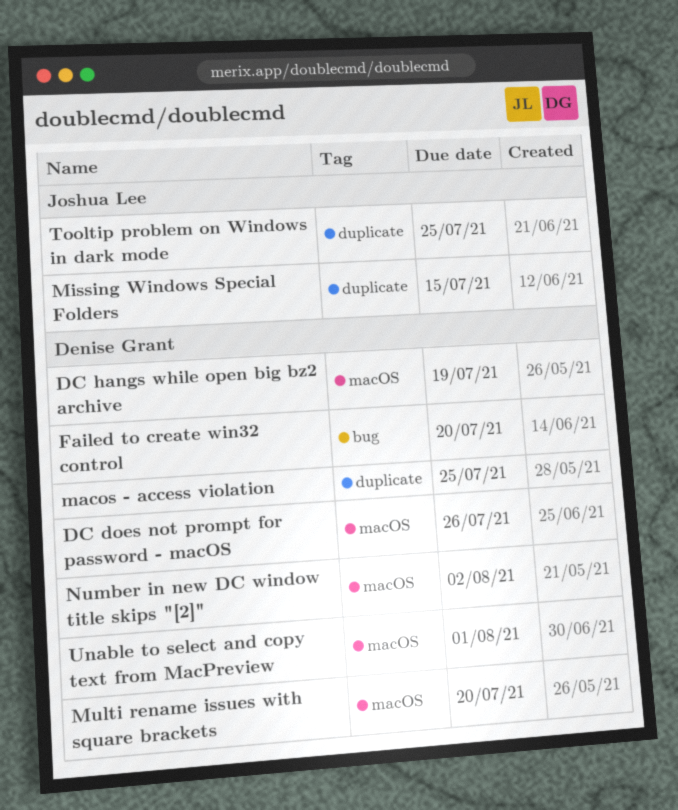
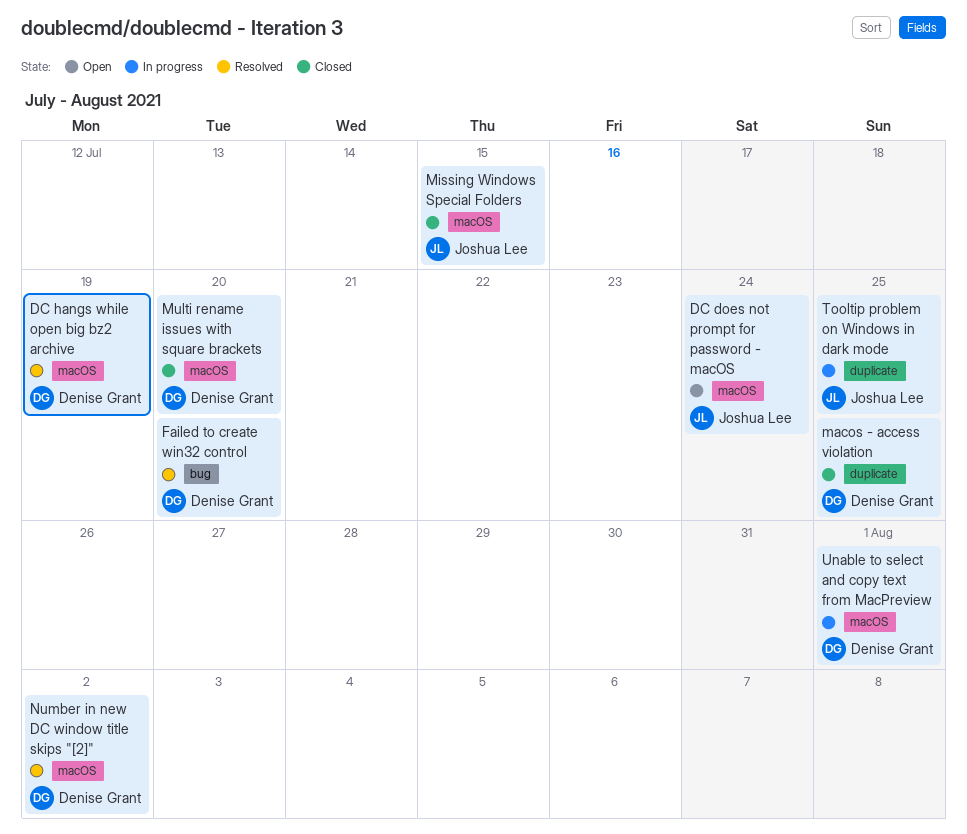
DC does not prompt for password - macOS, owner: Denise Grant -> Joshua Lee
DC does not prompt for password - macOS, due: Jul 26 -> Jul 24
Missing Windows Special Folders, label: duplicate -> macOS

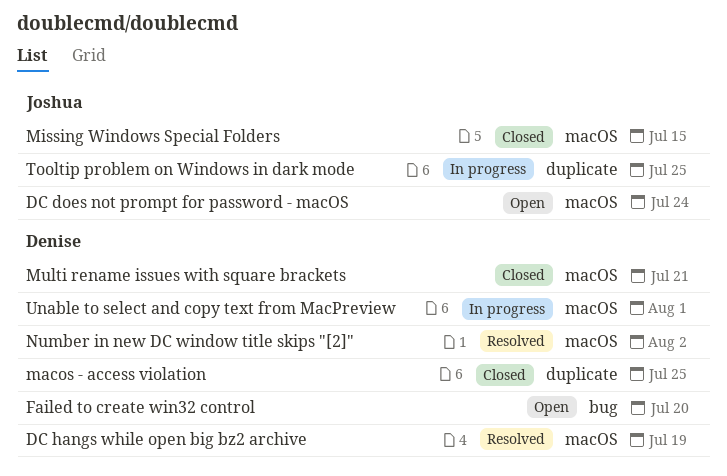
Failed to create win32 control, status: Resolved -> Open
Multi rename issues with square brackets, due: Jul 20 -> Jul 21

